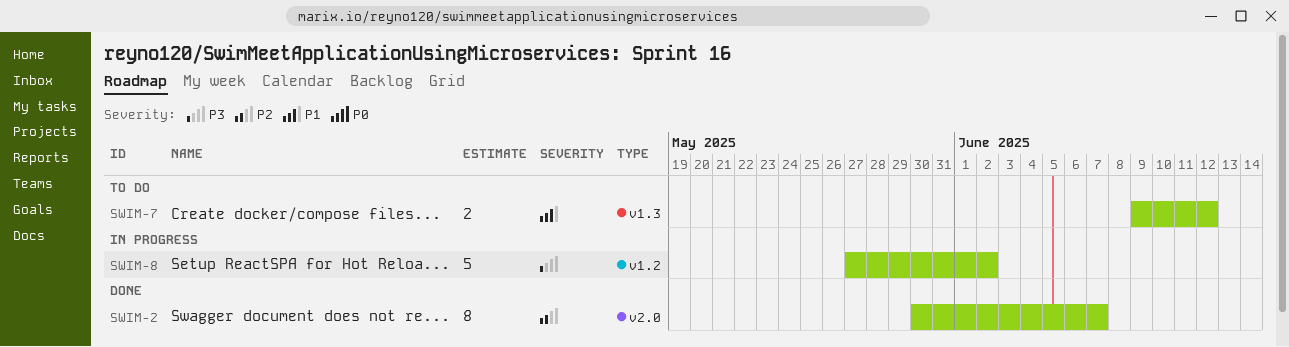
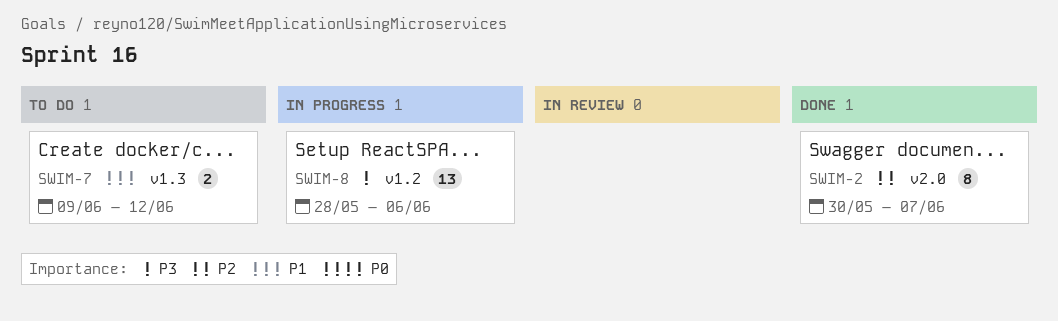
SWIM-8, estimate: 5 -> 13
SWIM-8, start: May 27 -> May 28
SWIM-8, due: Jun 2 -> Jun 6

